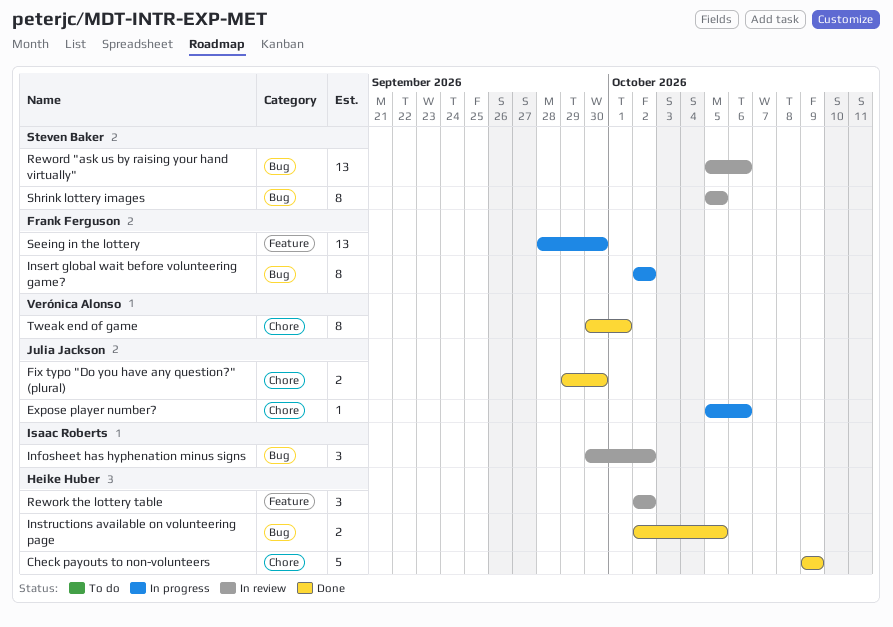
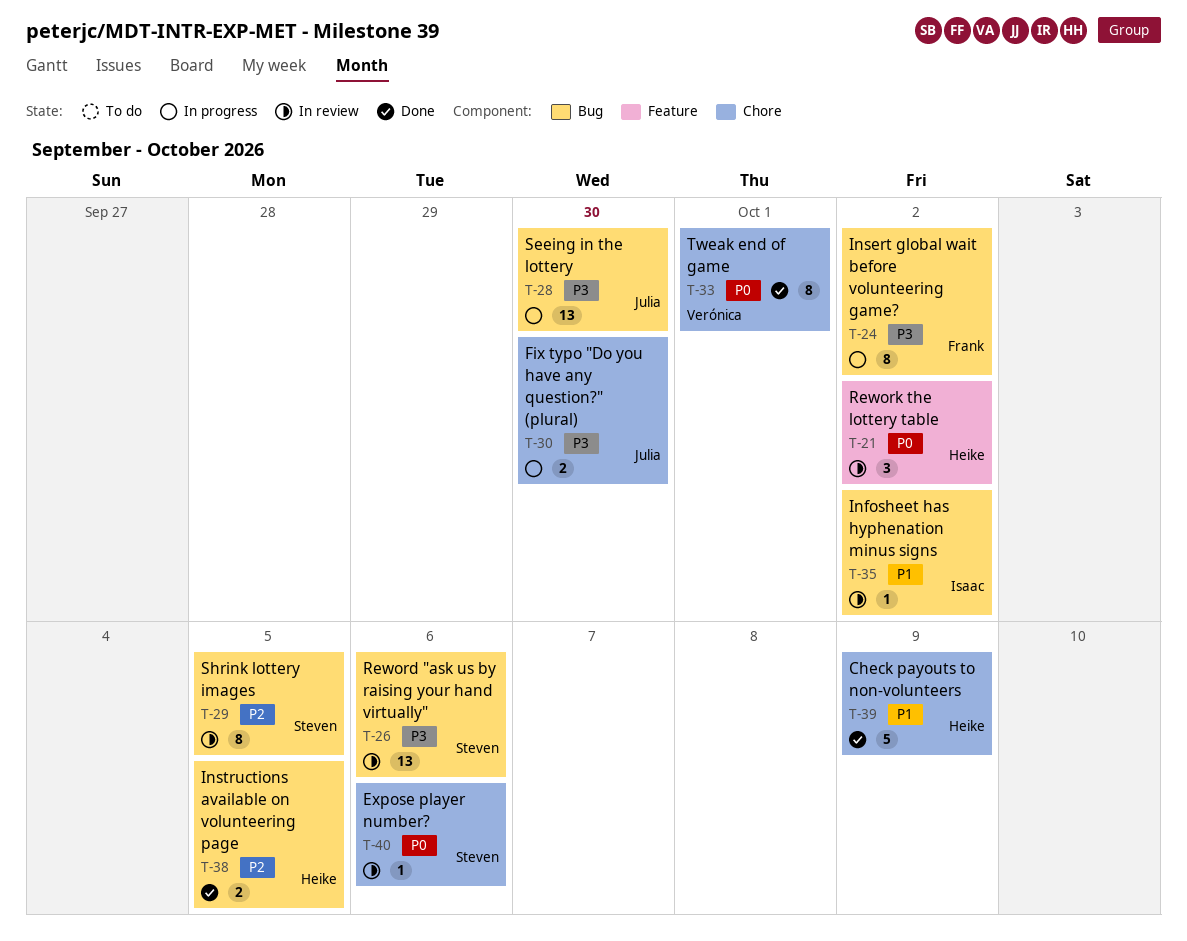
Expose player number?, status: In progress -> In review
Expose player number?, owner: Julia Jackson -> Steven Baker
Fix typo "Do you have any question?" (plural), status: Done -> In progress
Infosheet has hyphenation minus signs, estimate: 3 -> 1
Seeing in the lottery, owner: Frank Ferguson -> Julia Jackson
Seeing in the lottery, label: Feature -> Bug

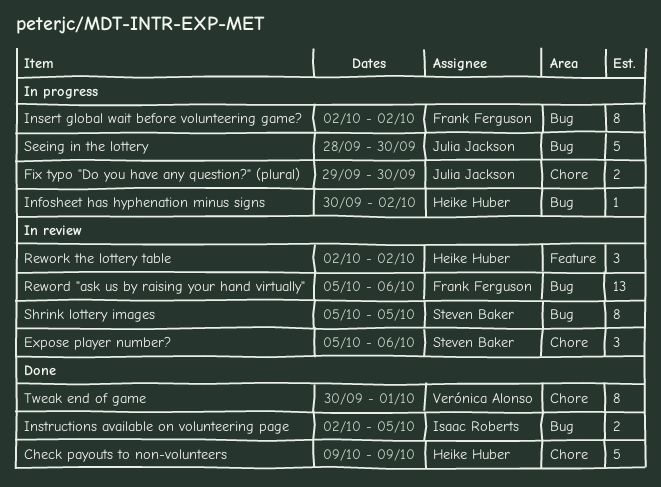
Expose player number?, estimate: 1 -> 3
Infosheet has hyphenation minus signs, status: In review -> In progress
Infosheet has hyphenation minus signs, owner: Isaac Roberts -> Heike Huber
Instructions available on volunteering page, owner: Heike Huber -> Isaac Roberts
Reword "ask us by raising your hand virtually", owner: Steven Baker -> Frank Ferguson
Seeing in the lottery, estimate: 13 -> 5

